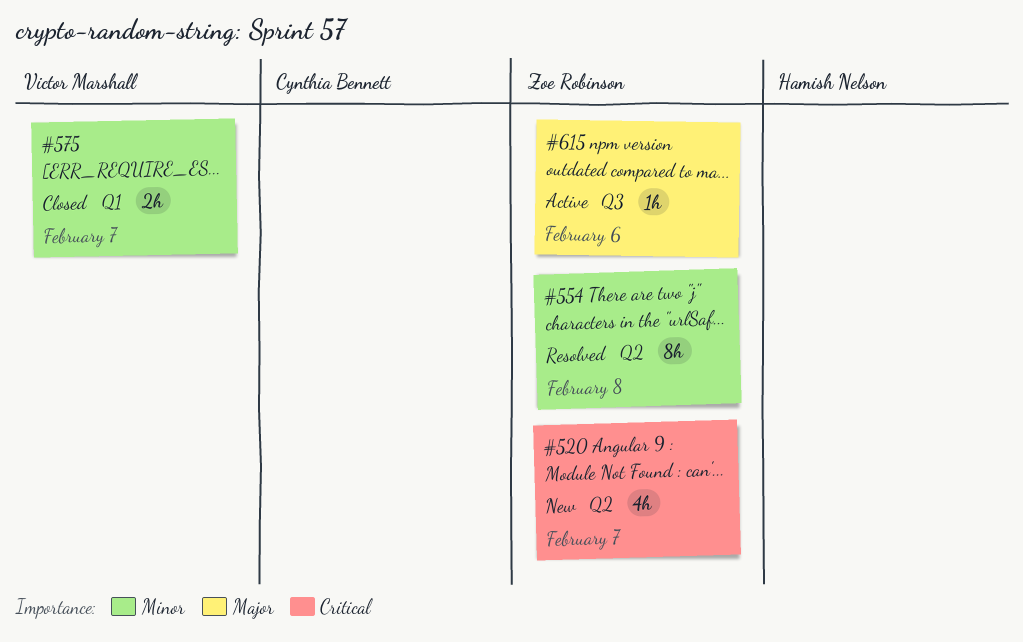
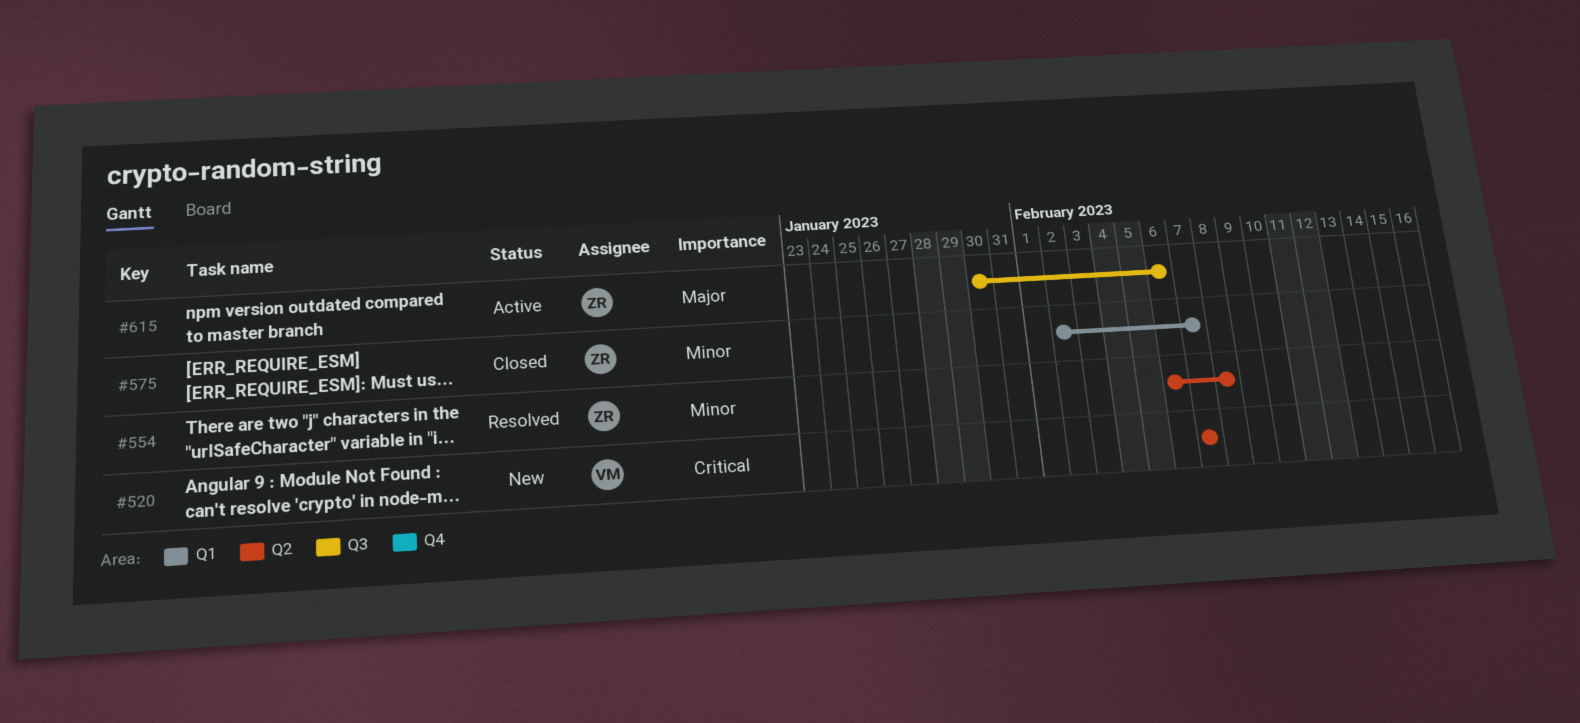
#520, owner: Zoe Robinson -> Victor Marshall
#575, owner: Victor Marshall -> Zoe Robinson

